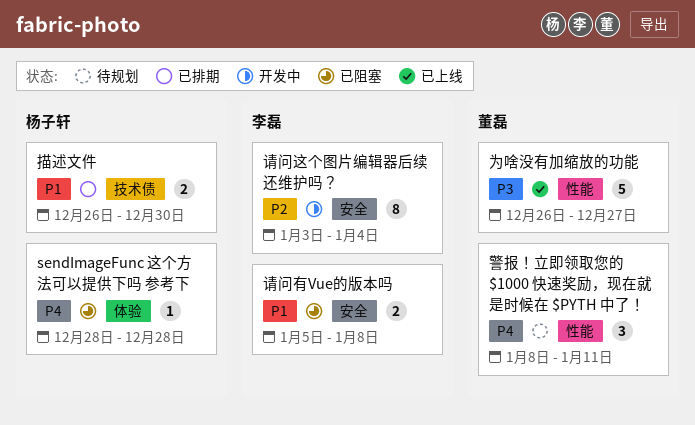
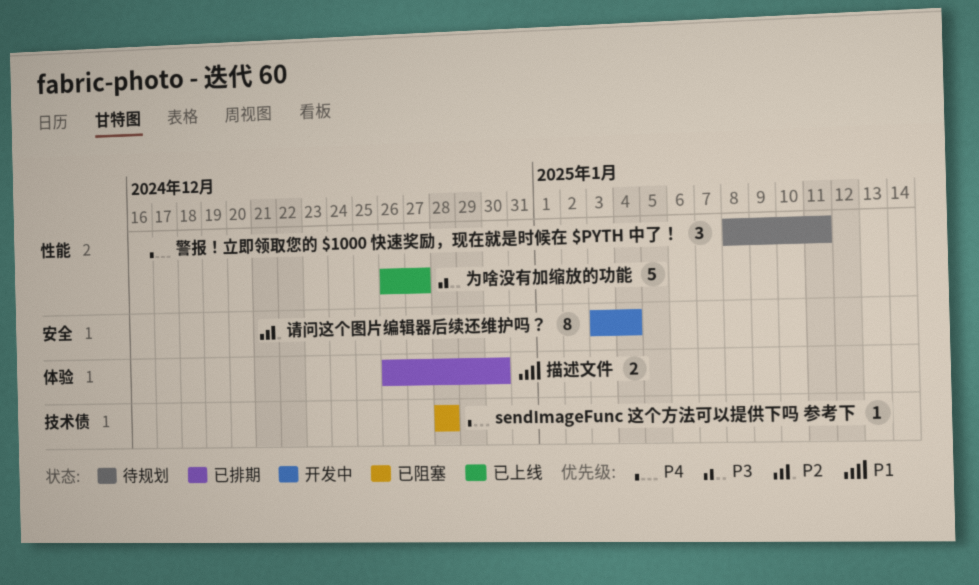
sendImageFunc 这个方法可以提供下吗 参考下, label: 体验 -> 技术债
描述文件, label: 技术债 -> 体验
请问有Vue的版本吗: present -> none

